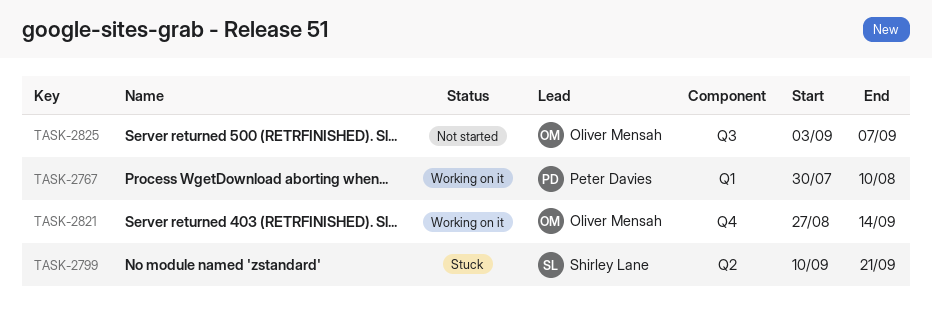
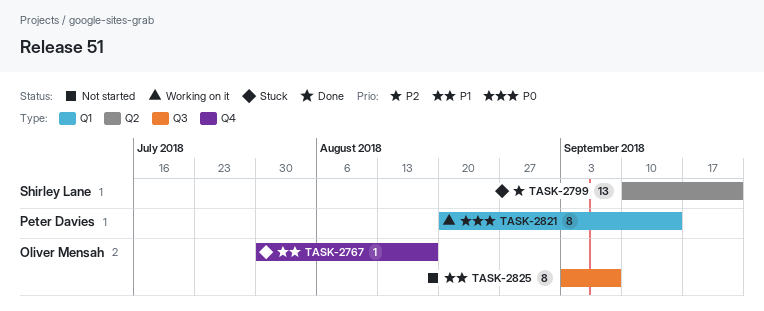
TASK-2767, status: Working on it -> Stuck
TASK-2767, owner: Peter Davies -> Oliver Mensah
TASK-2767, label: Q1 -> Q4
TASK-2767, due: Aug 10 -> Aug 17
TASK-2821, owner: Oliver Mensah -> Peter Davies
TASK-2821, label: Q4 -> Q1
TASK-2821, start: Aug 27 -> Aug 20

